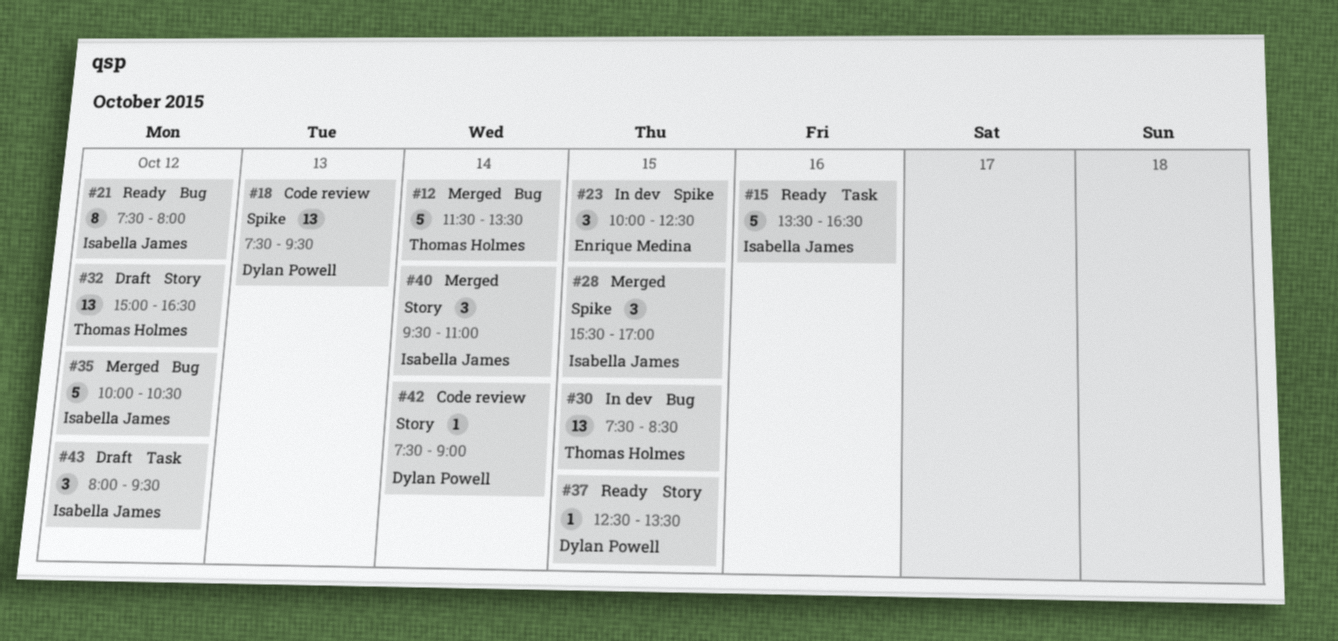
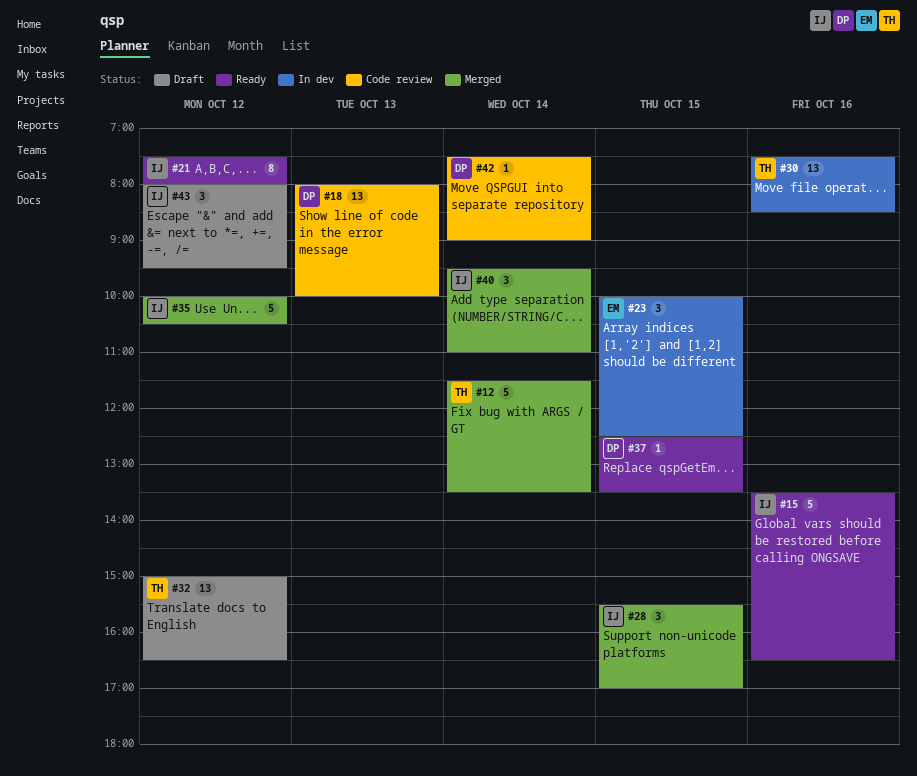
#18, begins: 07:30 -> 08:00
#18, ends: 09:30 -> 10:00
#30, day: Oct 15 -> Oct 16

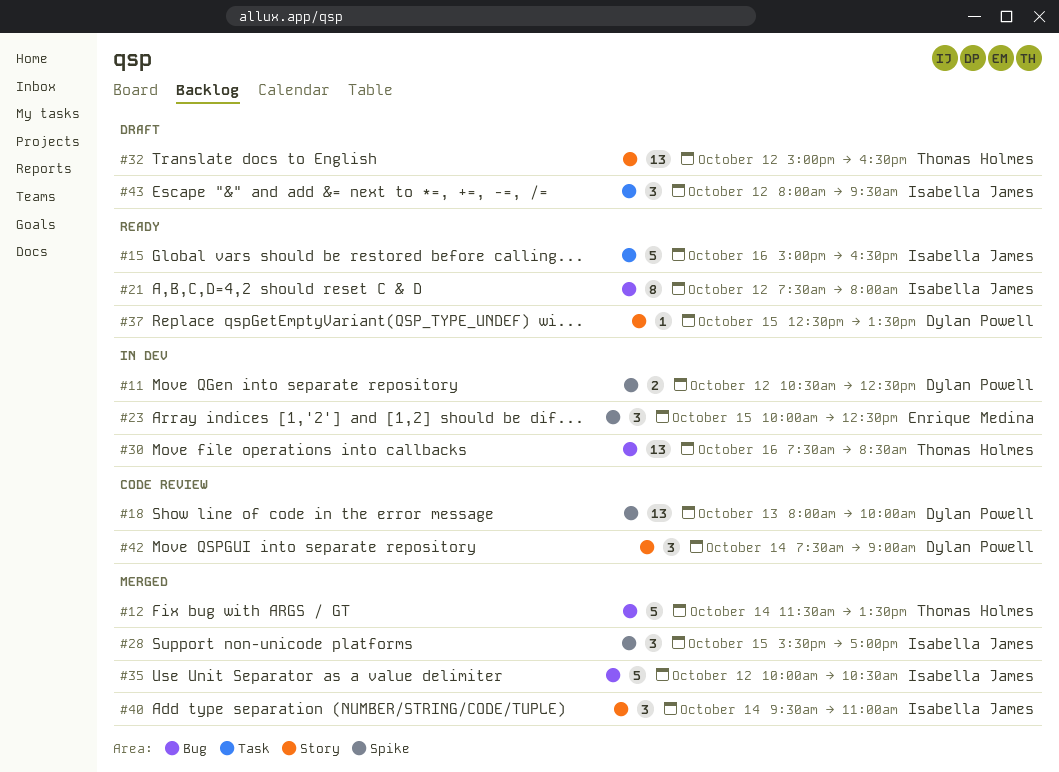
#11: none -> present
#15, begins: 13:30 -> 15:00
#42, estimate: 1 -> 3

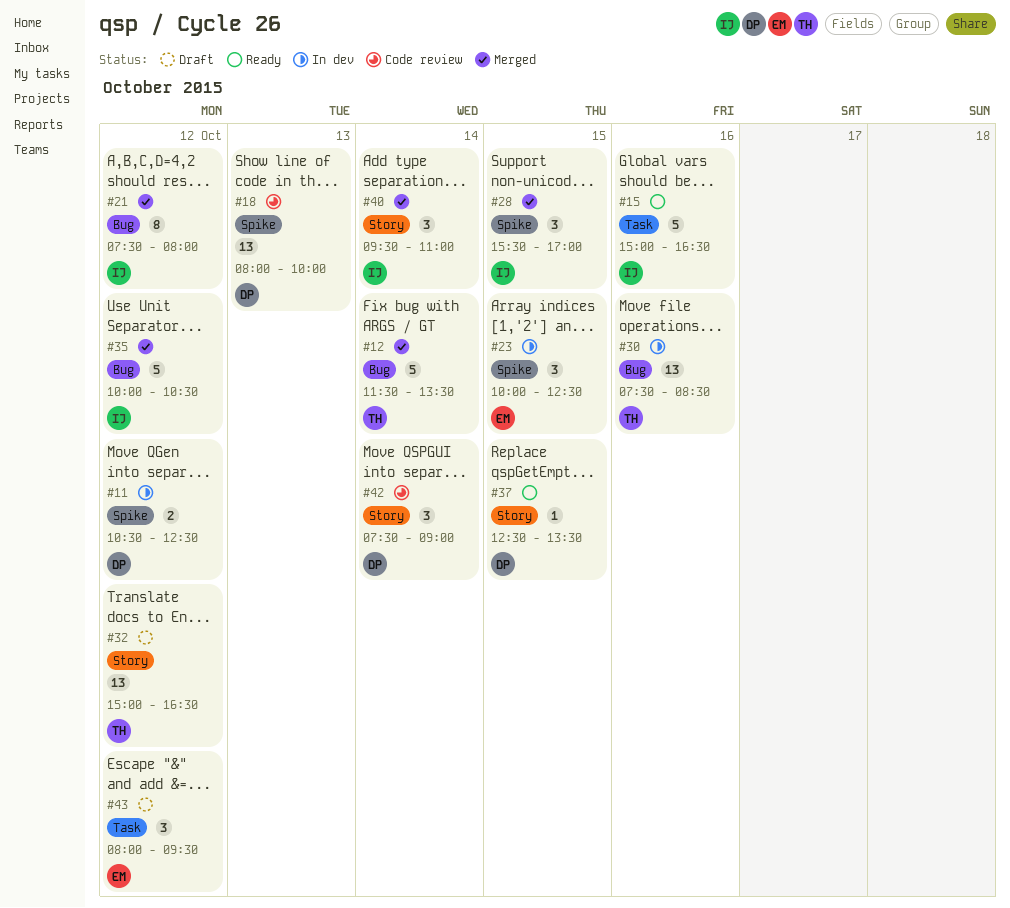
#21, status: Ready -> Merged
#43, owner: Isabella James -> Enrique Medina

